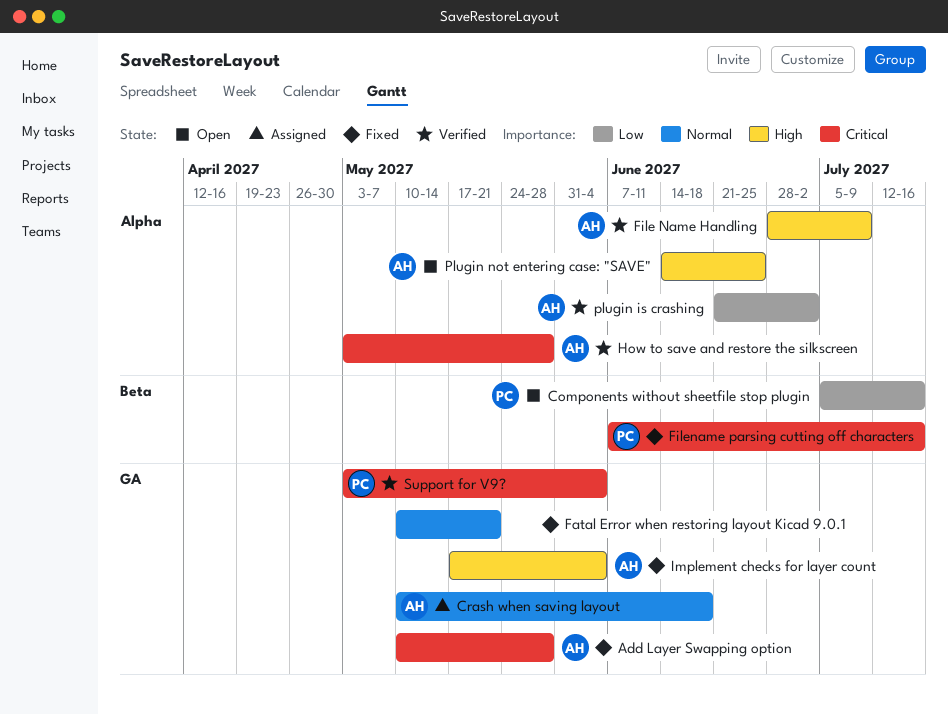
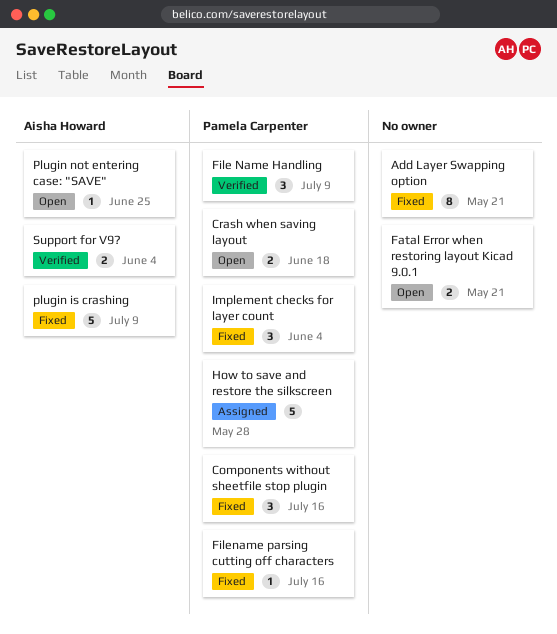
Add Layer Swapping option, owner: Aisha Howard -> none
Add Layer Swapping option, due: May 28 -> May 21
Components without sheetfile stop plugin, status: Open -> Fixed
Crash when saving layout, status: Assigned -> Open
Crash when saving layout, owner: Aisha Howard -> Pamela Carpenter
Fatal Error when restoring layout Kicad 9.0.1, status: Fixed -> Open
File Name Handling, owner: Aisha Howard -> Pamela Carpenter
How to save and restore the silkscreen, status: Verified -> Assigned
How to save and restore the silkscreen, owner: Aisha Howard -> Pamela Carpenter
Implement checks for layer count, owner: Aisha Howard -> Pamela Carpenter
plugin is crashing, status: Verified -> Fixed
plugin is crashing, due: Jul 2 -> Jul 9
Support for V9?, owner: Pamela Carpenter -> Aisha Howard

